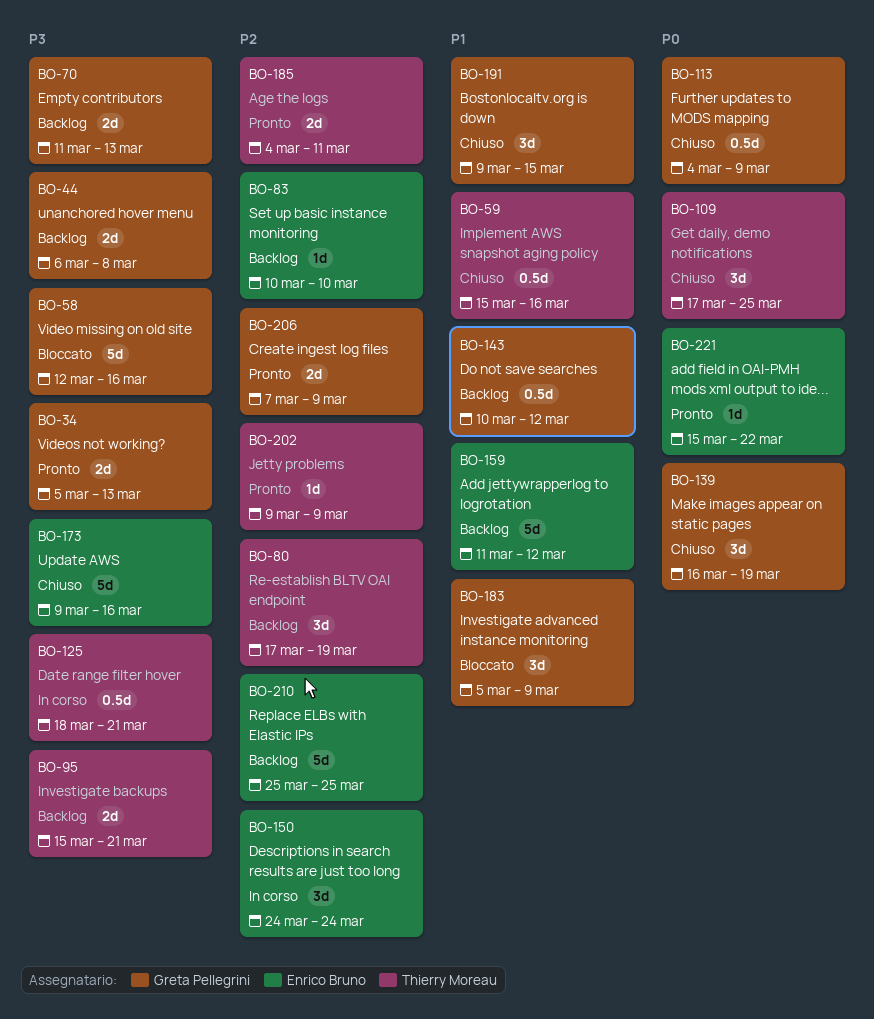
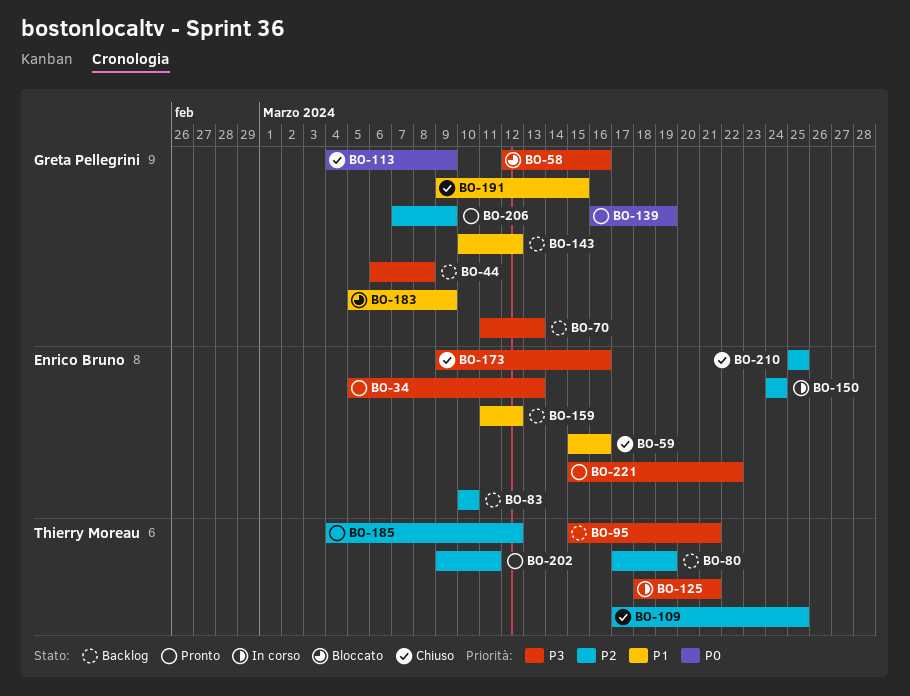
BO-34, owner: Greta Pellegrini -> Enrico Bruno
BO-59, owner: Thierry Moreau -> Enrico Bruno
BO-109, priority: P0 -> P2
BO-139, status: Chiuso -> Pronto
BO-185, due: Mar 11 -> Mar 12
BO-202, due: Mar 9 -> Mar 11
BO-210, status: Backlog -> Chiuso
BO-221, priority: P0 -> P3

